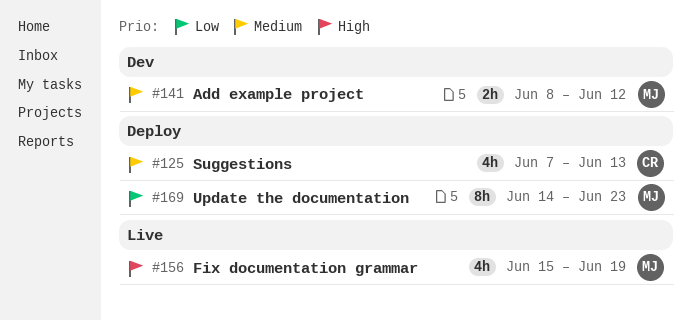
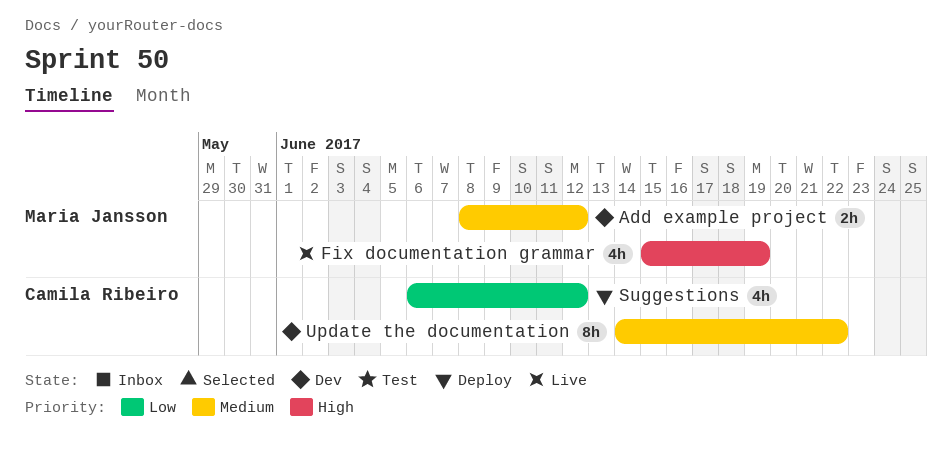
Suggestions, priority: Medium -> Low
Suggestions, start: Jun 7 -> Jun 6
Suggestions, due: Jun 13 -> Jun 12
Update the documentation, status: Deploy -> Dev
Update the documentation, owner: Maria Jansson -> Camila Ribeiro
Update the documentation, priority: Low -> Medium
Update the documentation, due: Jun 23 -> Jun 22

